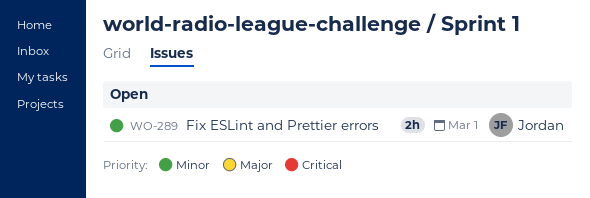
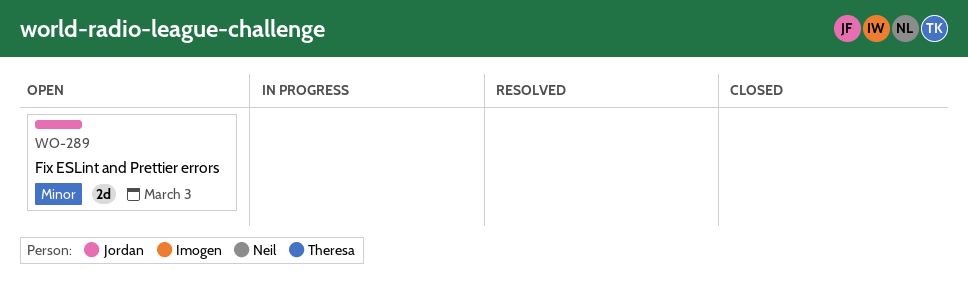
WO-289, estimate: 2h -> 2d
WO-289, due: Mar 1 -> Mar 3

